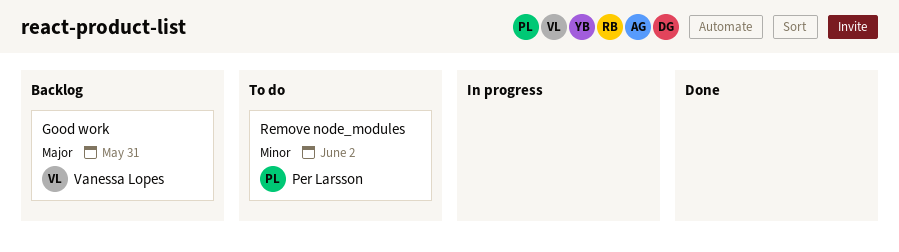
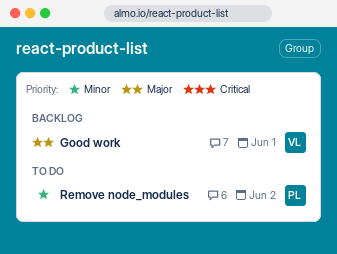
Good work, due: May 31 -> Jun 1

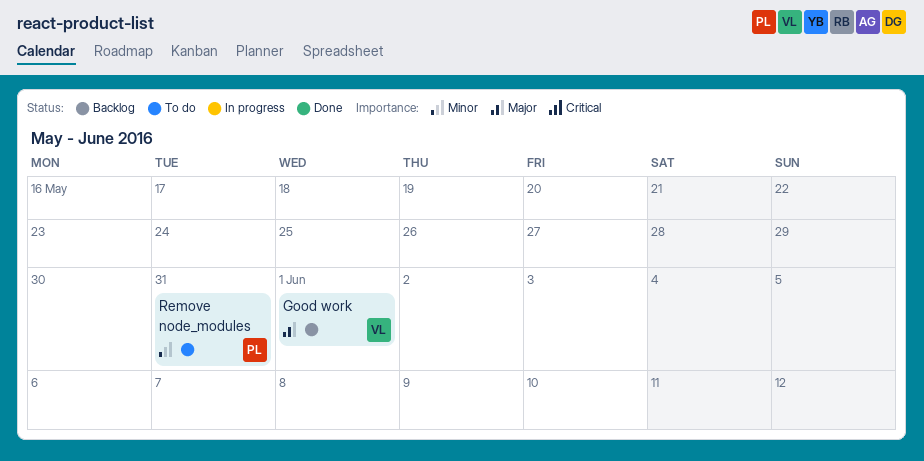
Remove node_modules, due: Jun 2 -> May 31

